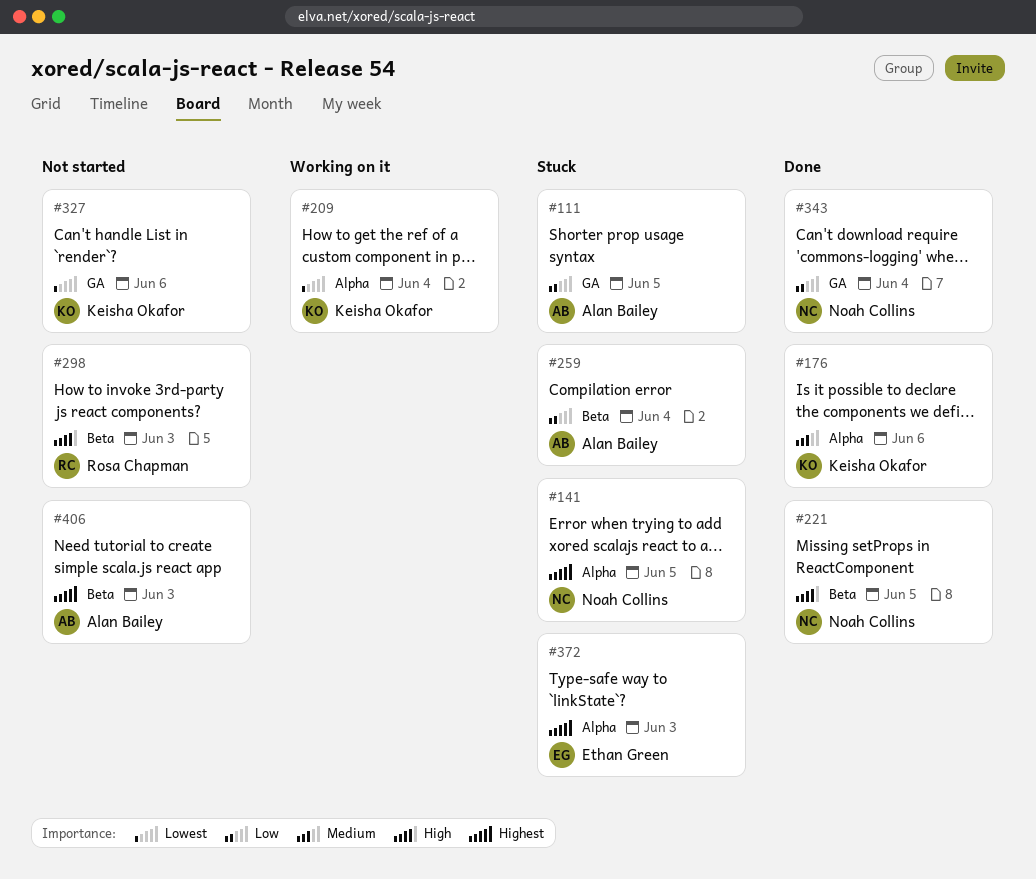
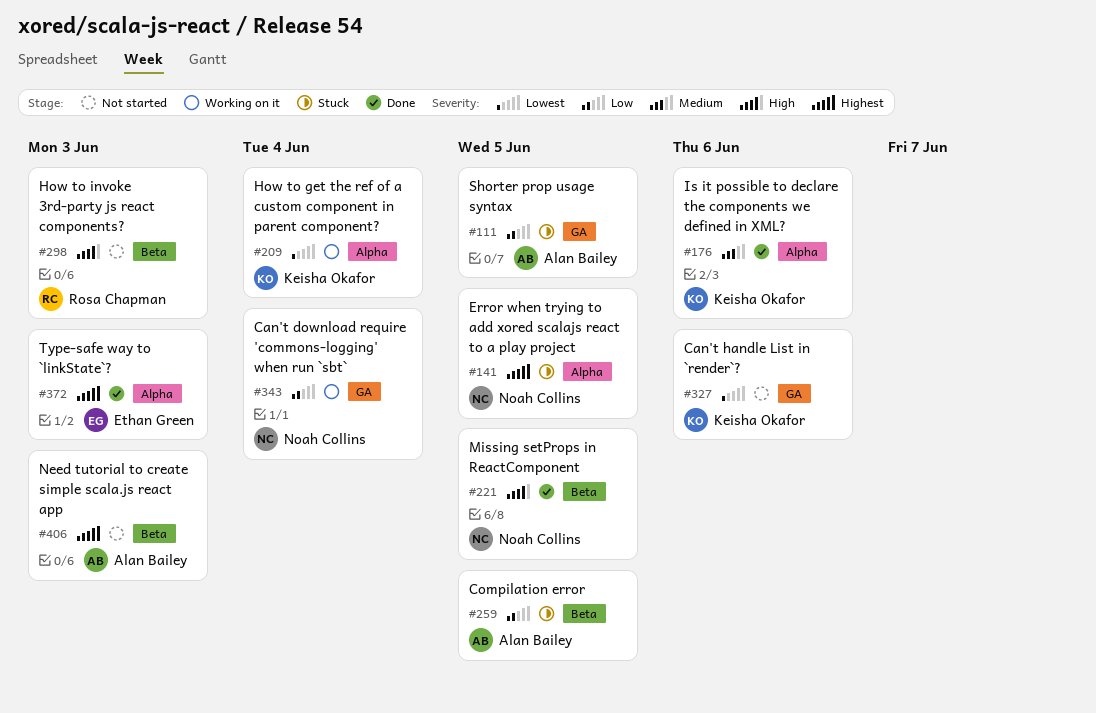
#259, due: Jun 4 -> Jun 5
#343, status: Done -> Working on it
#372, status: Stuck -> Done

